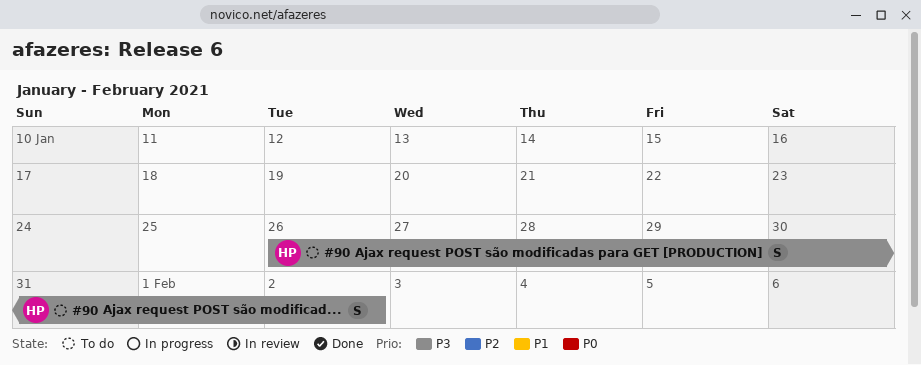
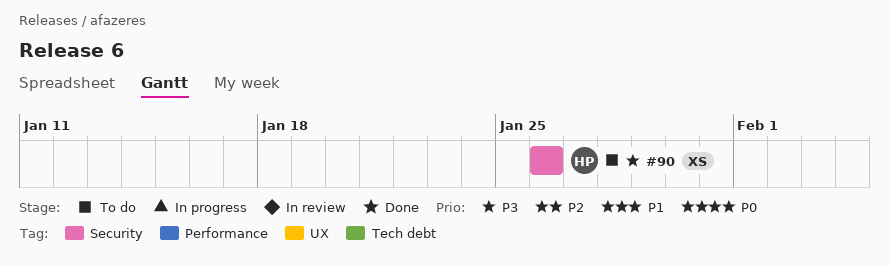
#90, estimate: S -> XS
#90, due: Feb 2 -> Jan 26

